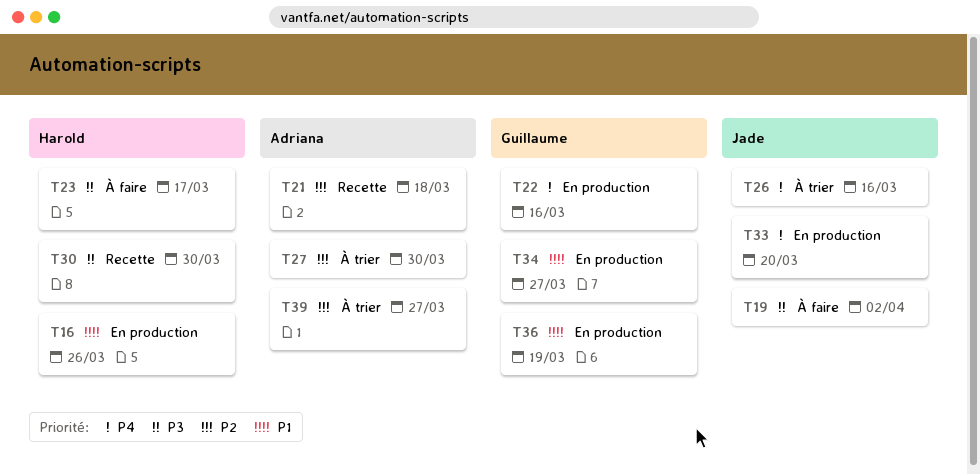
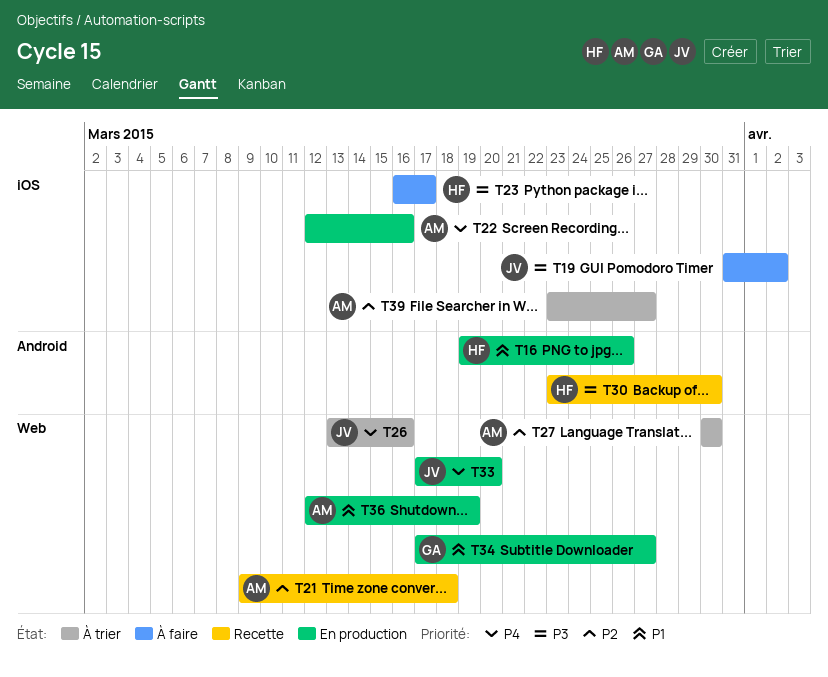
T22, owner: Guillaume -> Adriana
T36, owner: Guillaume -> Adriana

